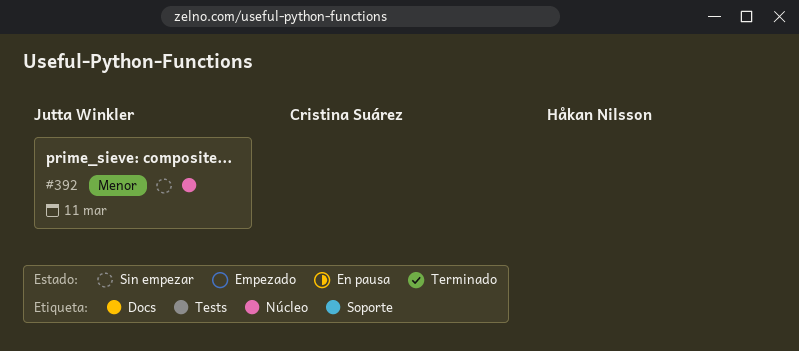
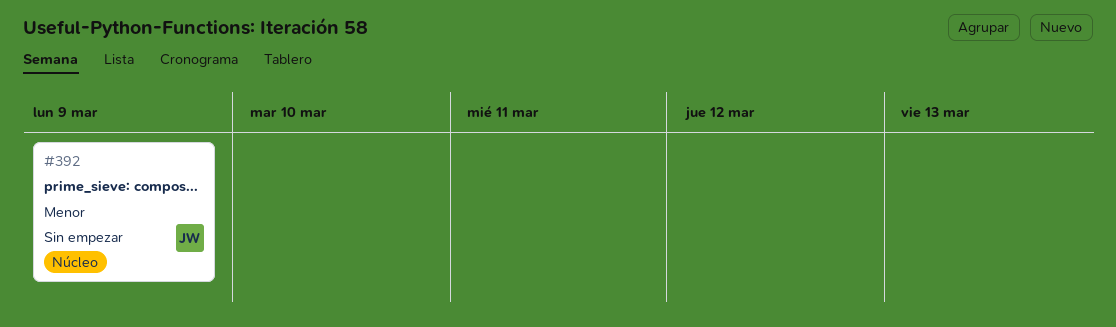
#392, due: Mar 11 -> Mar 9

